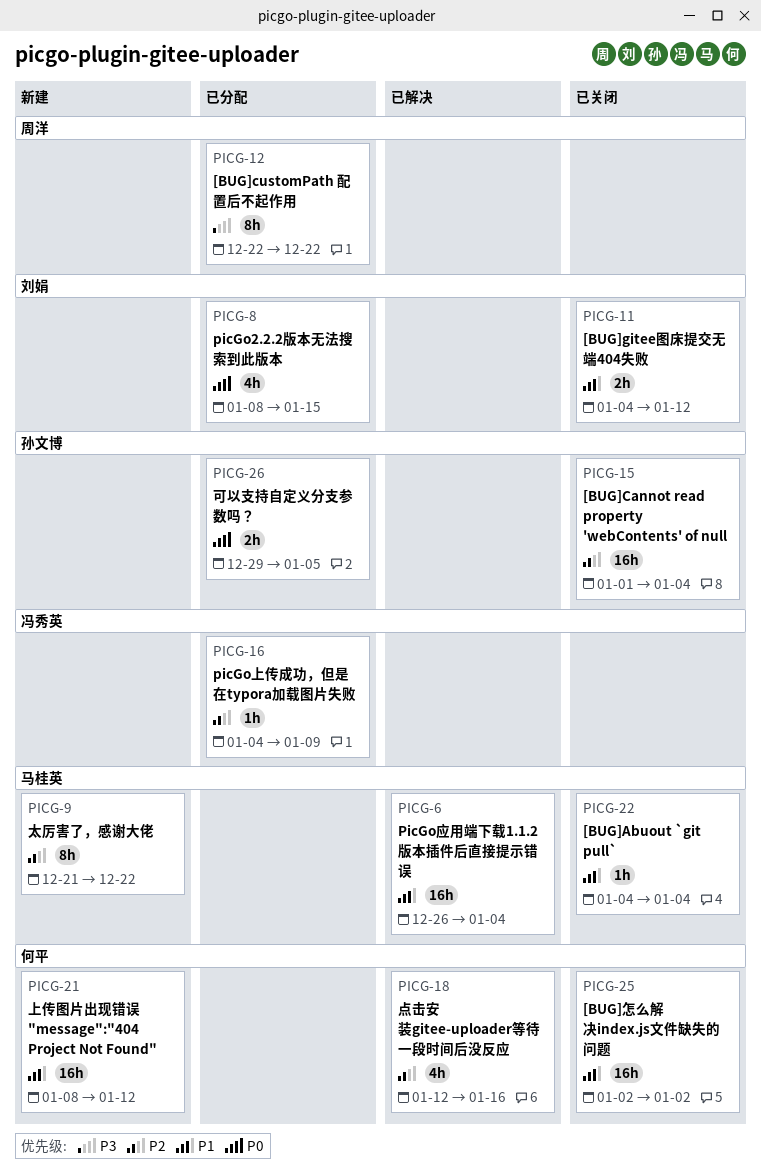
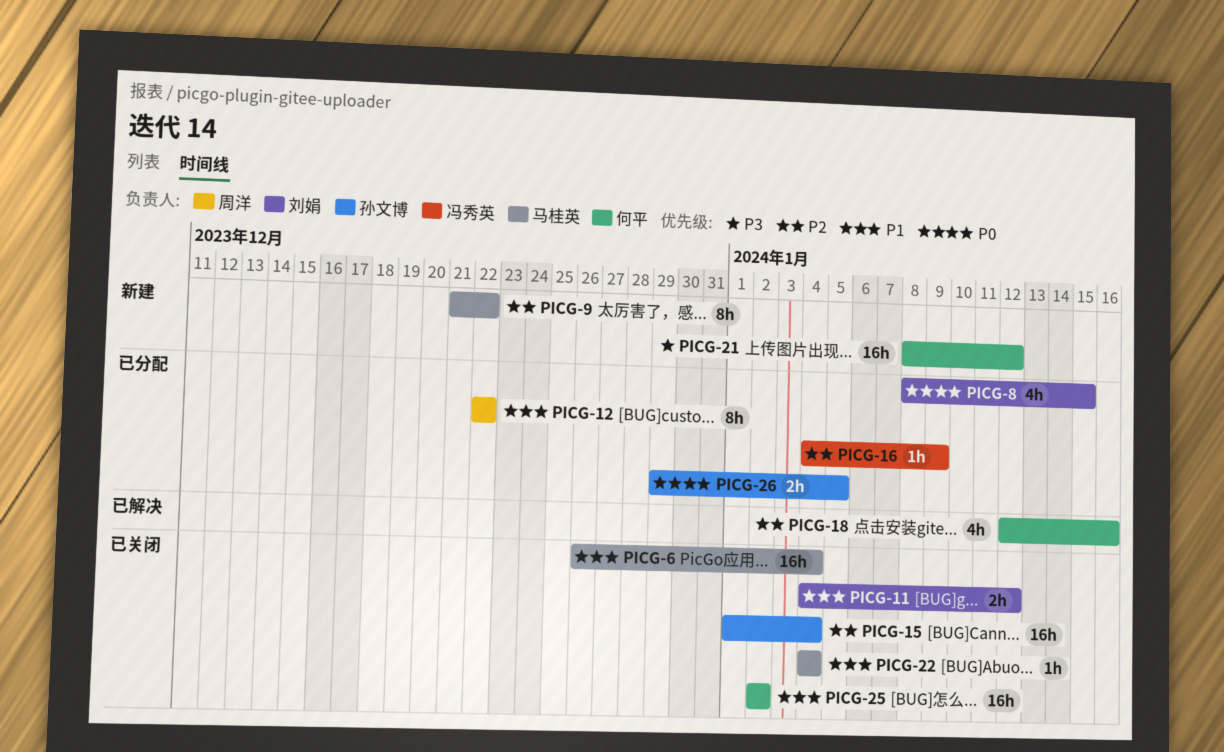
PICG-6, status: 已解决 -> 已关闭
PICG-12, priority: P3 -> P1
PICG-21, priority: P1 -> P3

